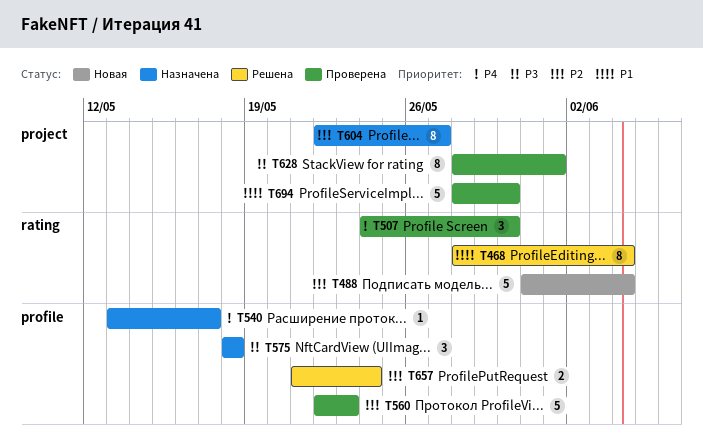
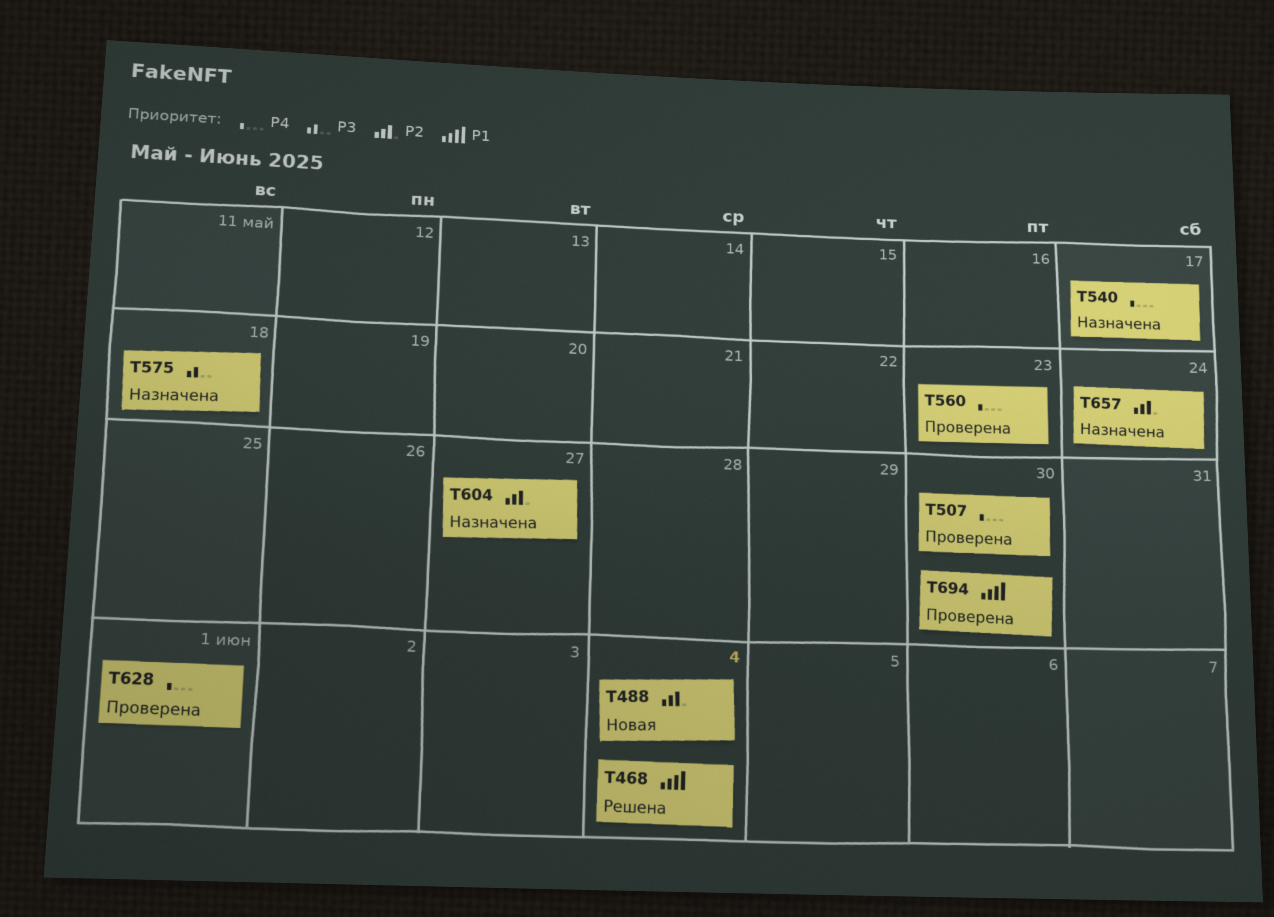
T560, priority: P2 -> P4
T628, priority: P3 -> P4
T657, status: Решена -> Назначена

